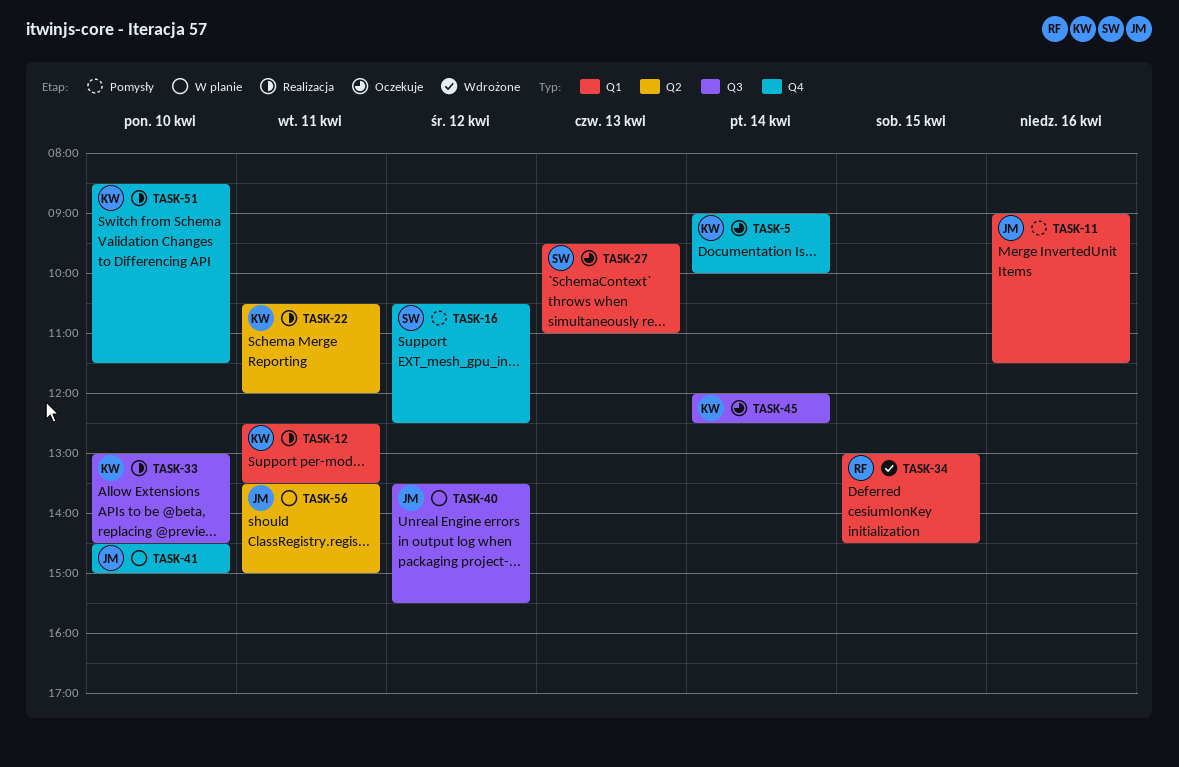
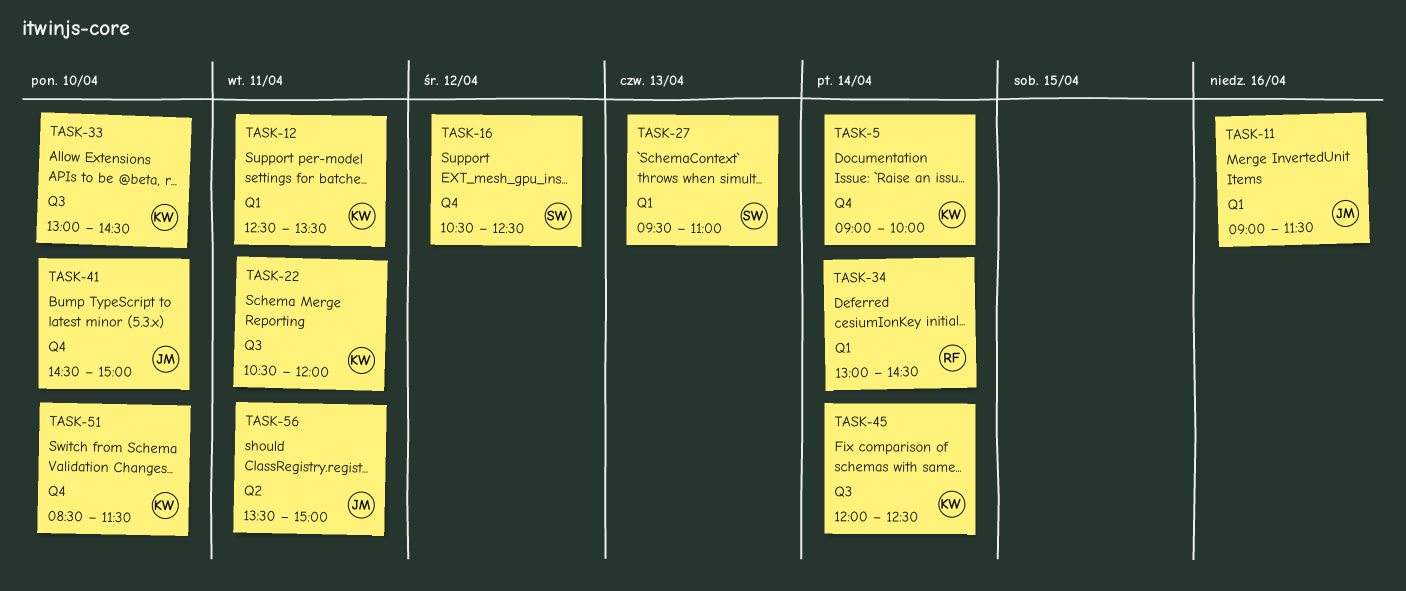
TASK-22, label: Q2 -> Q3
TASK-34, day: Apr 15 -> Apr 14
TASK-40: present -> none

